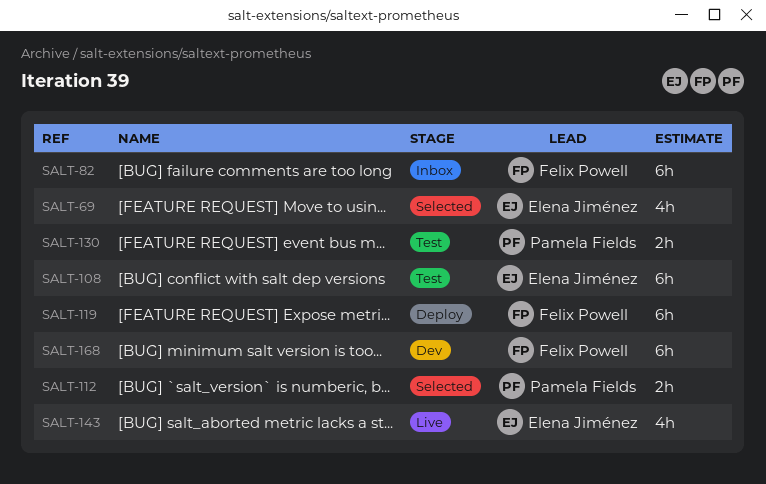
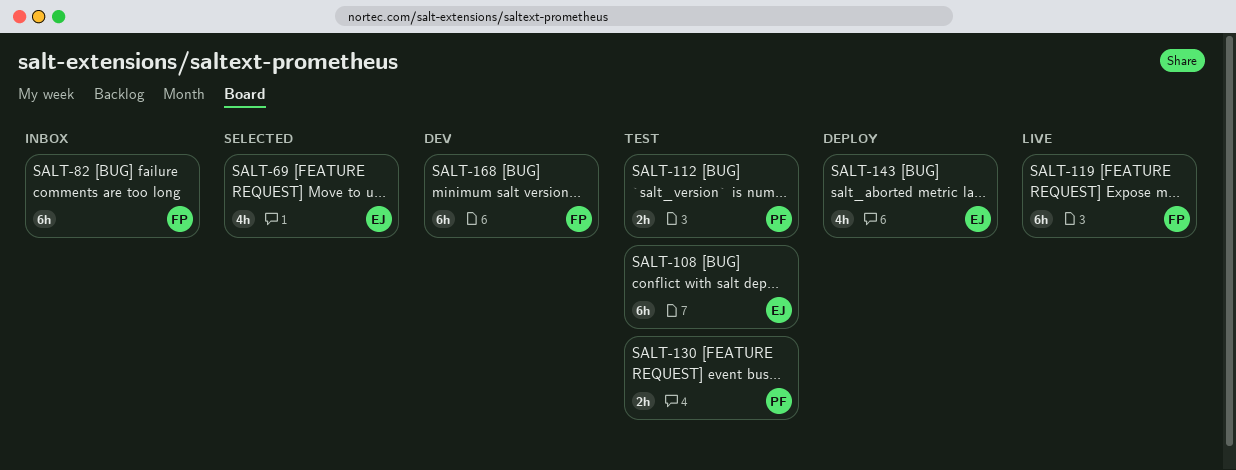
SALT-112, status: Selected -> Test
SALT-119, status: Deploy -> Live
SALT-143, status: Live -> Deploy

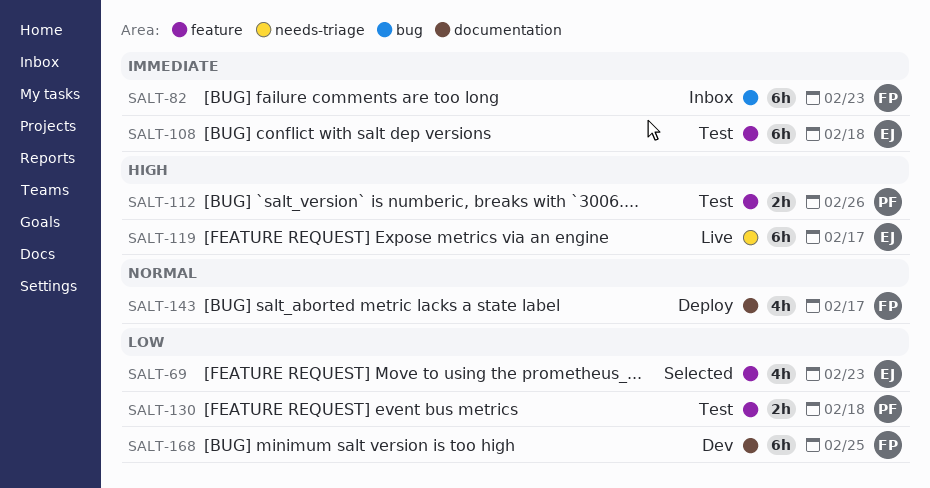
SALT-119, owner: FP -> EJ
SALT-143, owner: EJ -> FP

